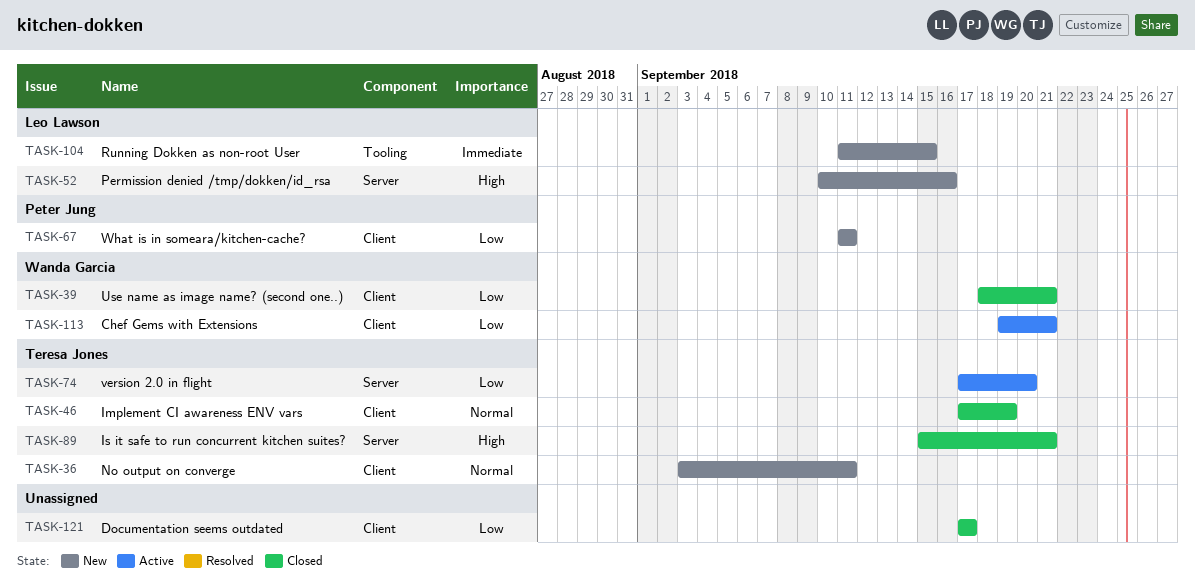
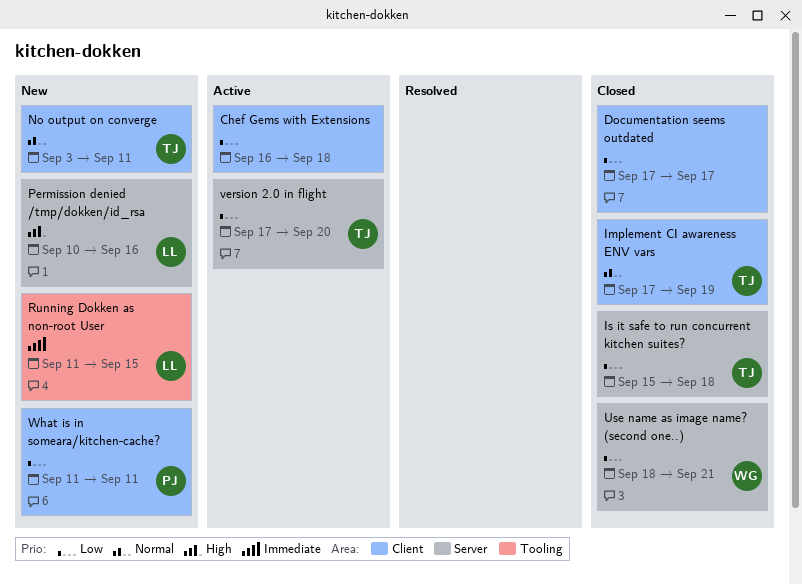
Chef Gems with Extensions, owner: Wanda Garcia -> none
Chef Gems with Extensions, start: Sep 19 -> Sep 16
Chef Gems with Extensions, due: Sep 21 -> Sep 18
Is it safe to run concurrent kitchen suites?, priority: High -> Low
Is it safe to run concurrent kitchen suites?, due: Sep 21 -> Sep 18
Use name as image name? (second one..), label: Client -> Server

